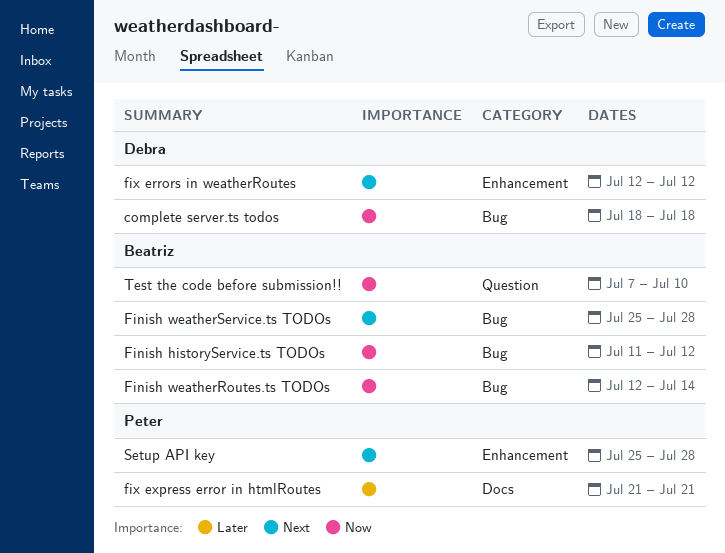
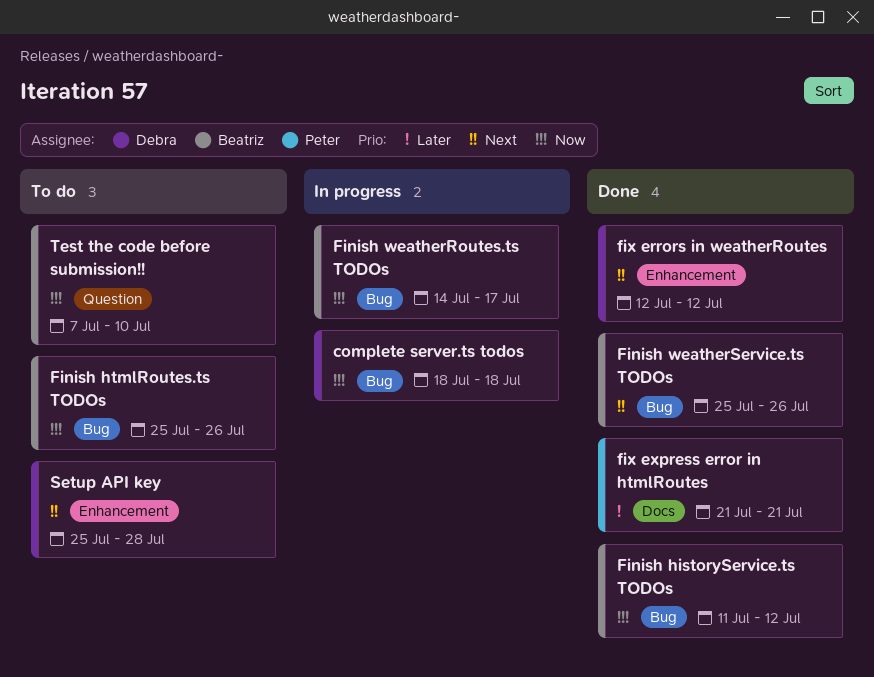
Finish htmlRoutes.ts TODOs: none -> present
Finish weatherRoutes.ts TODOs, start: Jul 12 -> Jul 14
Finish weatherRoutes.ts TODOs, due: Jul 14 -> Jul 17
Finish weatherService.ts TODOs, due: Jul 28 -> Jul 26
Setup API key, owner: Peter -> Debra

